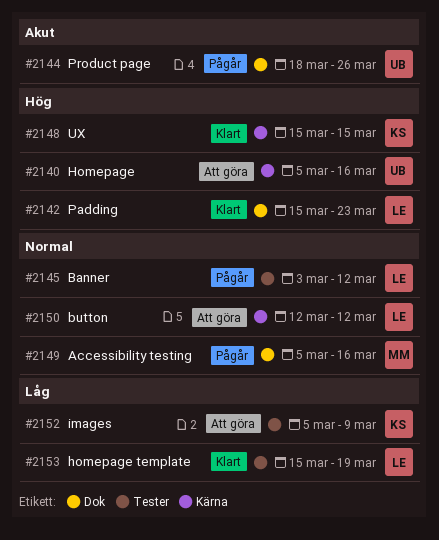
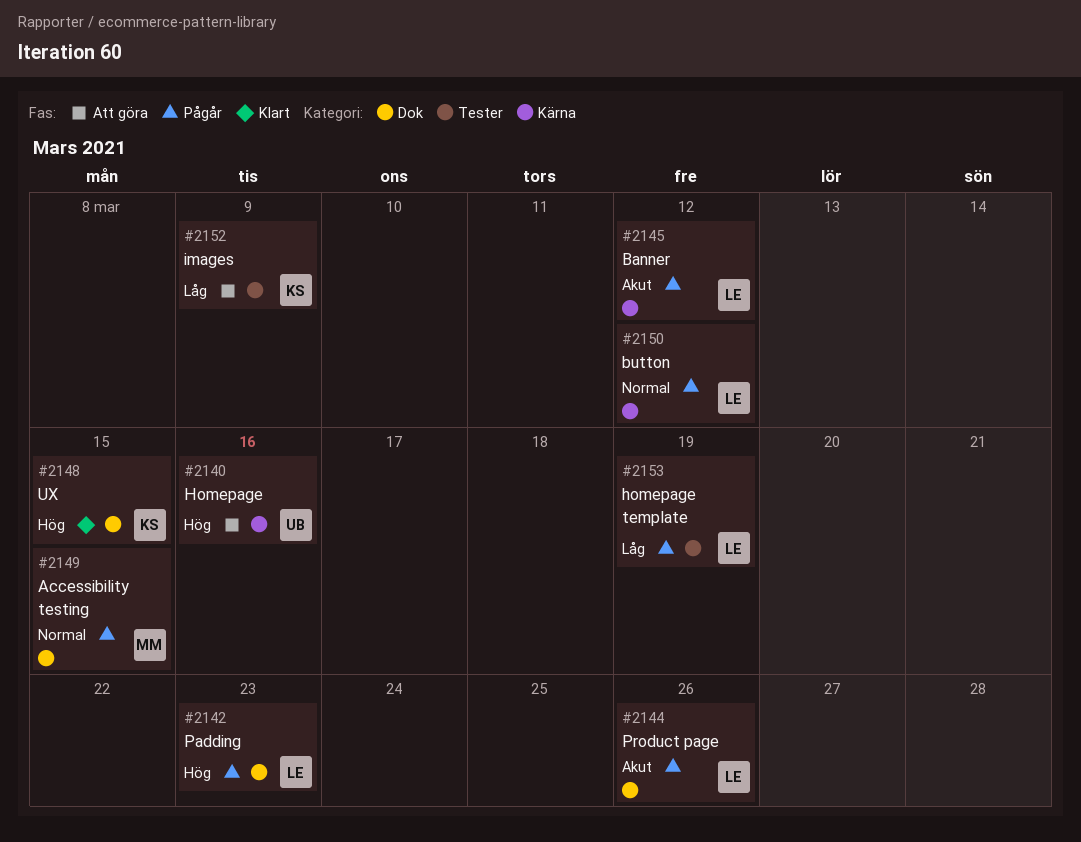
#2142, status: Klart -> Pågår
#2144, owner: UB -> LE
#2145, priority: Normal -> Akut
#2145, label: Tester -> Kärna
#2148, label: Kärna -> Dok
#2149, due: Mar 16 -> Mar 15
#2150, status: Att göra -> Pågår
#2153, status: Klart -> Pågår

